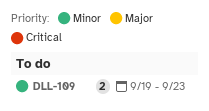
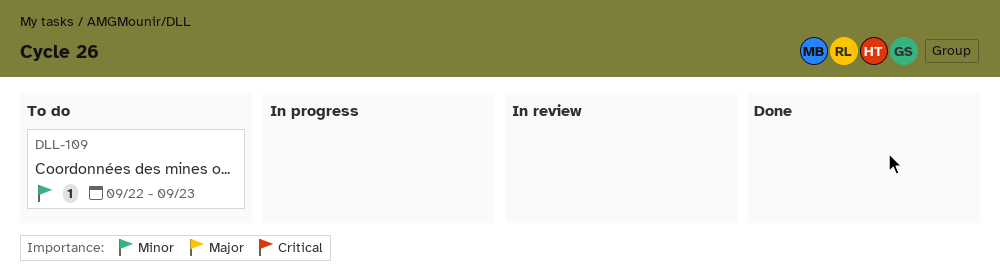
DLL-109, estimate: 2 -> 1
DLL-109, start: Sep 19 -> Sep 22

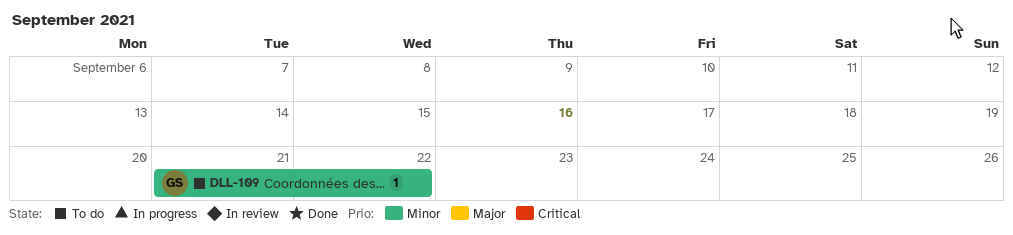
DLL-109, start: Sep 22 -> Sep 21
DLL-109, due: Sep 23 -> Sep 22

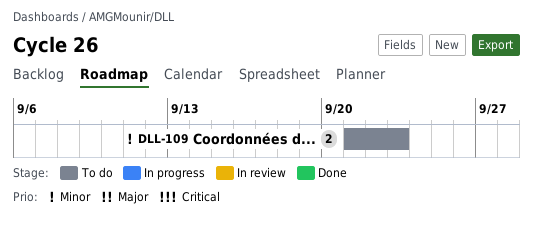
DLL-109, estimate: 1 -> 2
DLL-109, due: Sep 22 -> Sep 23

